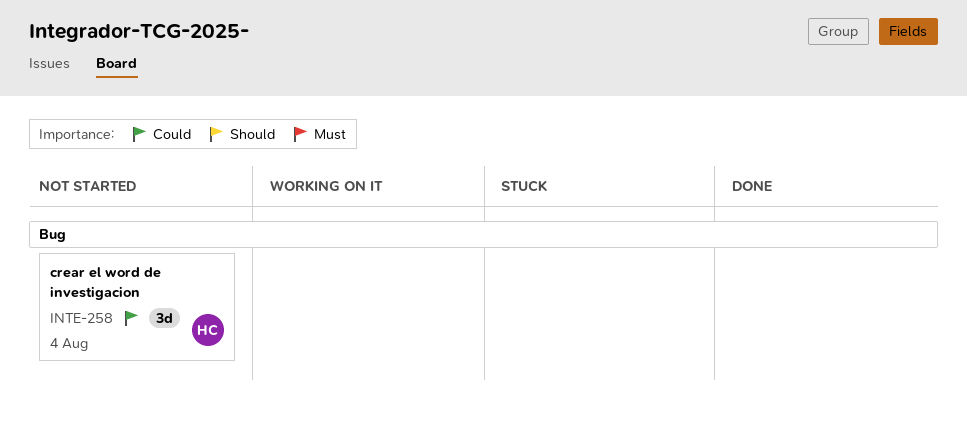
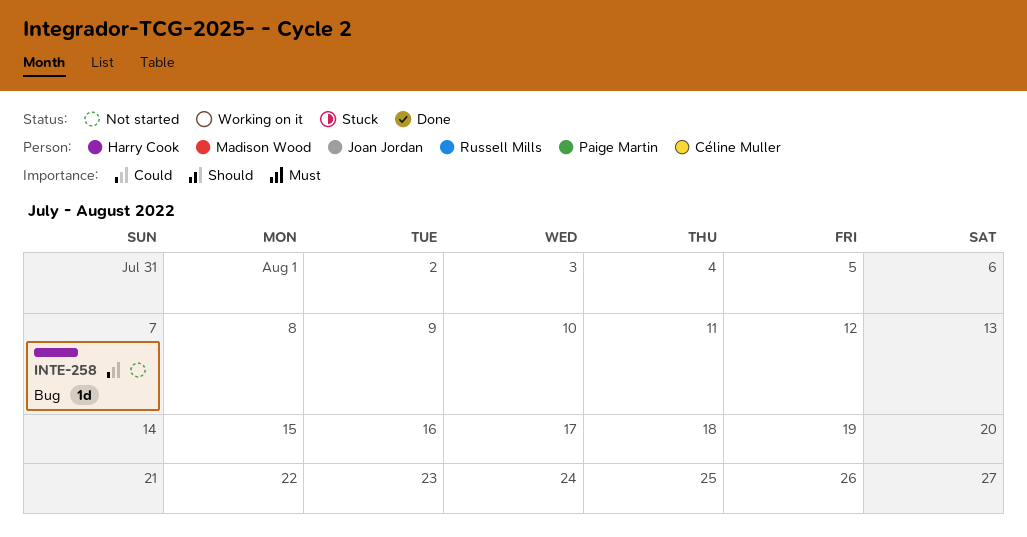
INTE-258, estimate: 3d -> 1d
INTE-258, due: Aug 4 -> Aug 7

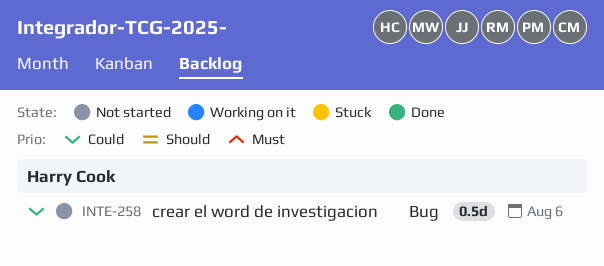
INTE-258, estimate: 1d -> 0.5d
INTE-258, due: Aug 7 -> Aug 6

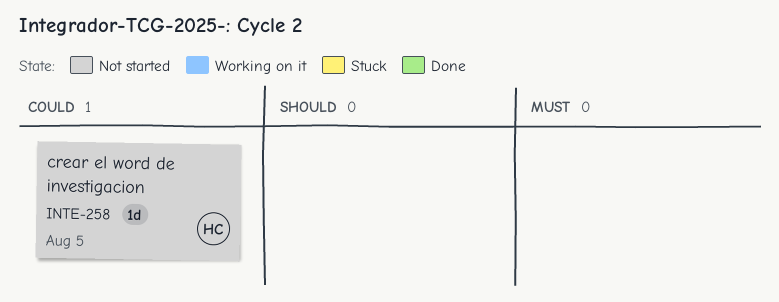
INTE-258, estimate: 0.5d -> 1d
INTE-258, due: Aug 6 -> Aug 5

